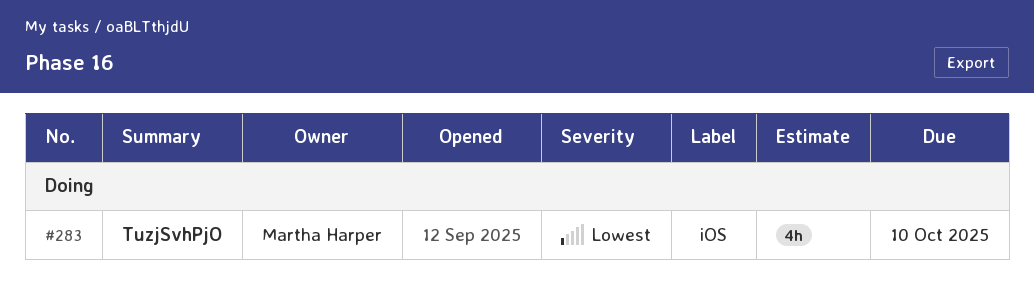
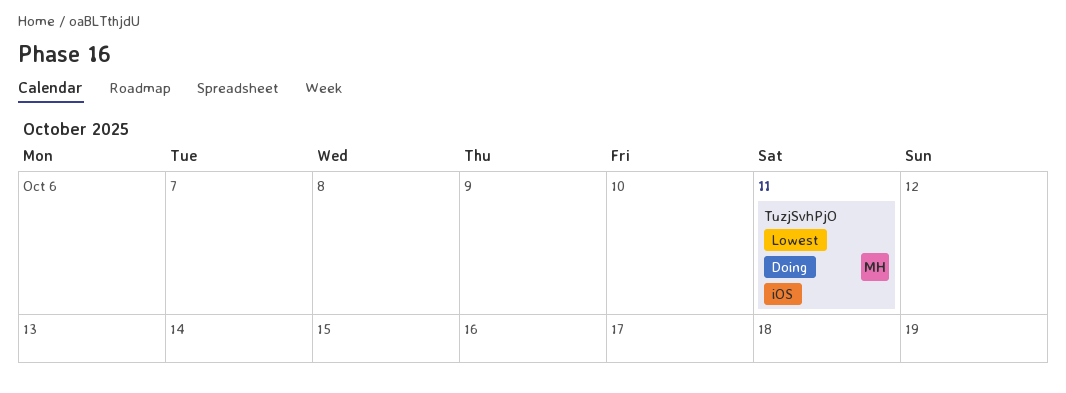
TuzjSvhPjO, due: Oct 10 -> Oct 11

